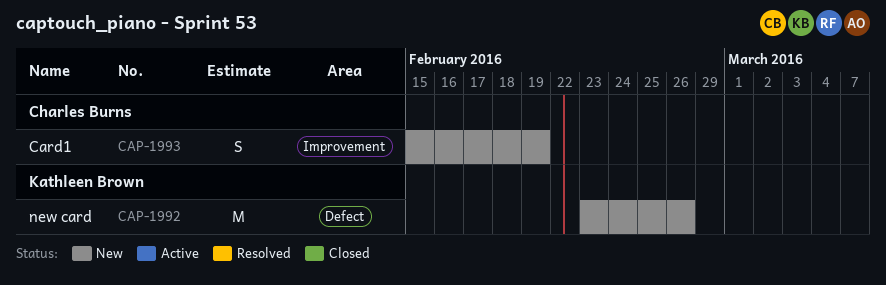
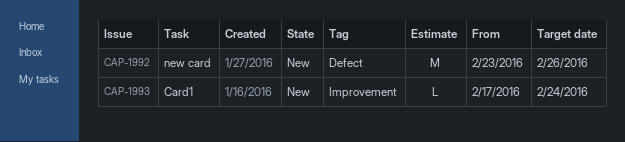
CAP-1993, estimate: S -> L
CAP-1993, start: Feb 15 -> Feb 17
CAP-1993, due: Feb 19 -> Feb 24

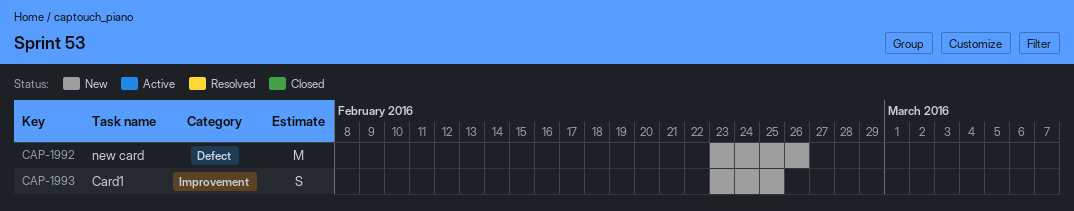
CAP-1993, estimate: L -> S
CAP-1993, start: Feb 17 -> Feb 23
CAP-1993, due: Feb 24 -> Feb 25

